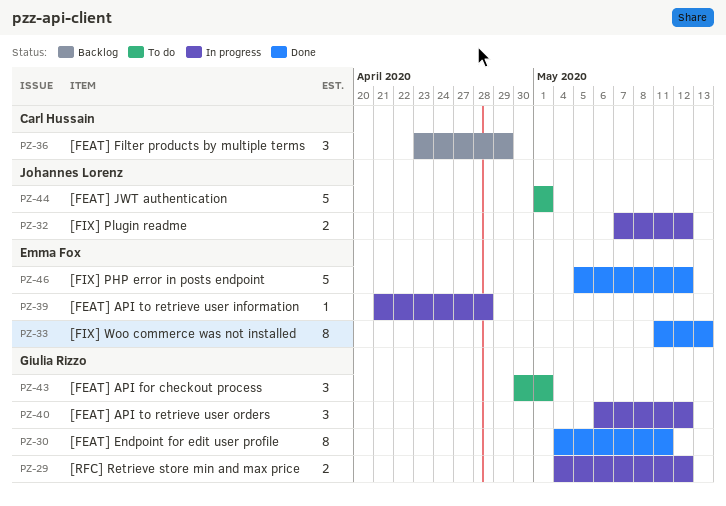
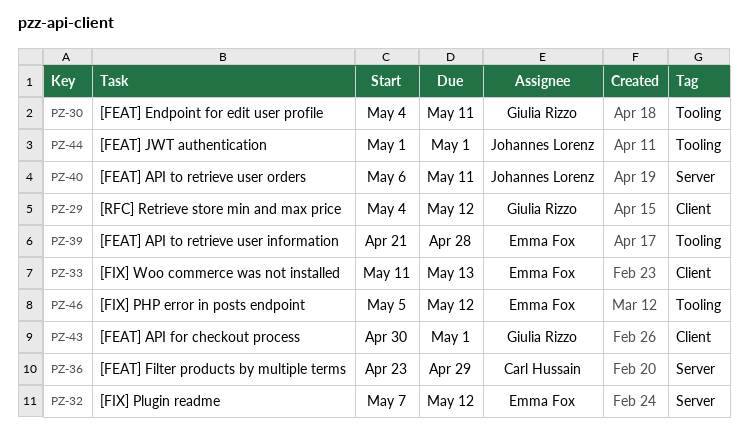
PZ-32, owner: Johannes Lorenz -> Emma Fox
PZ-40, owner: Giulia Rizzo -> Johannes Lorenz
PZ-40, due: May 12 -> May 11

